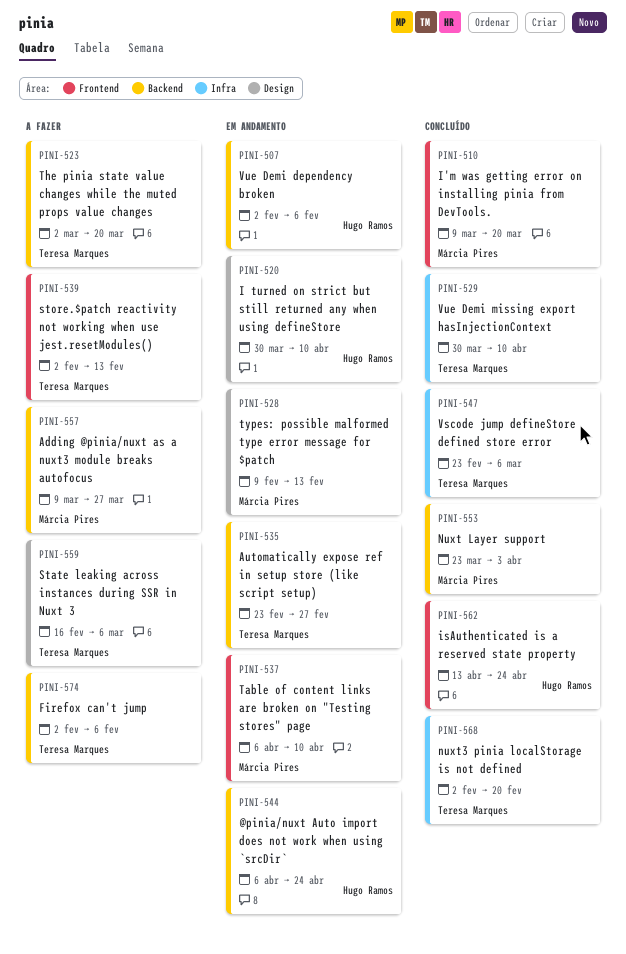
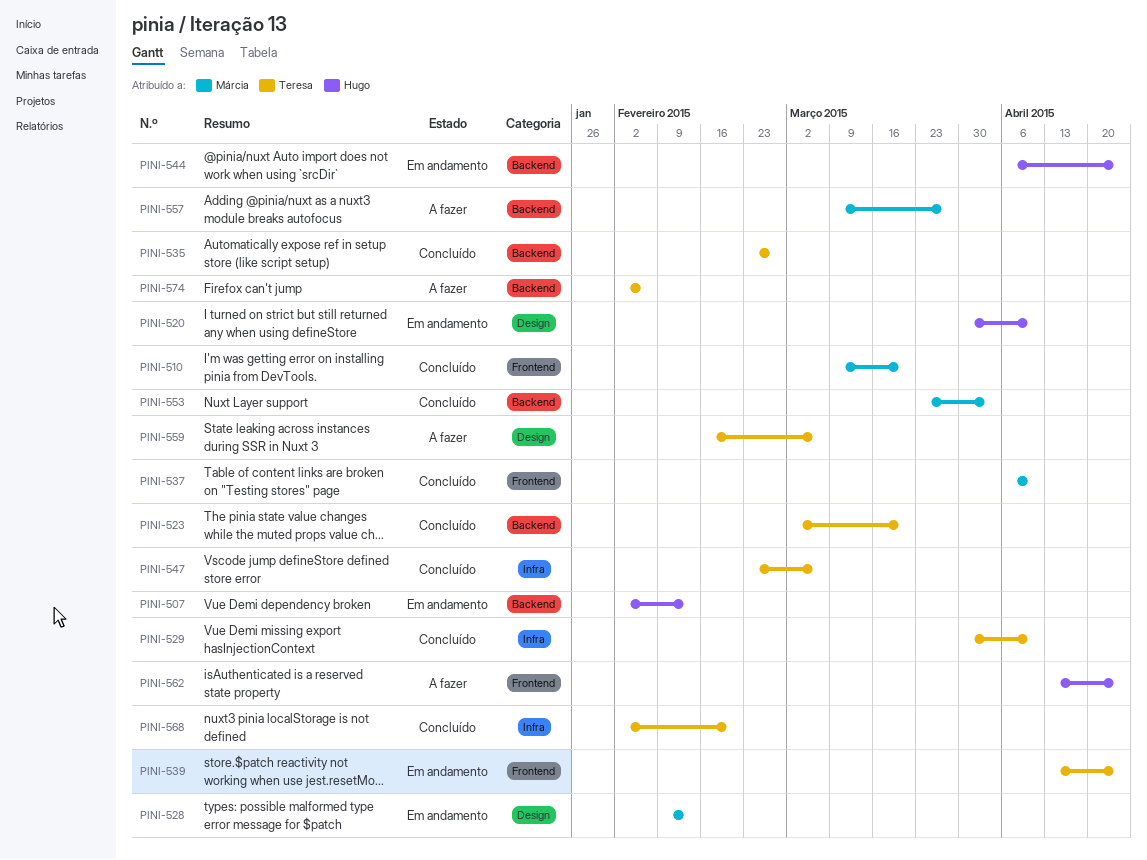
PINI-507, due: Feb 6 -> Feb 13
PINI-523, status: A fazer -> Concluído
PINI-535, status: Em andamento -> Concluído
PINI-537, status: Em andamento -> Concluído
PINI-539, status: A fazer -> Em andamento
PINI-539, start: Feb 2 -> Apr 13
PINI-539, due: Feb 13 -> Apr 24
PINI-562, status: Concluído -> A fazer

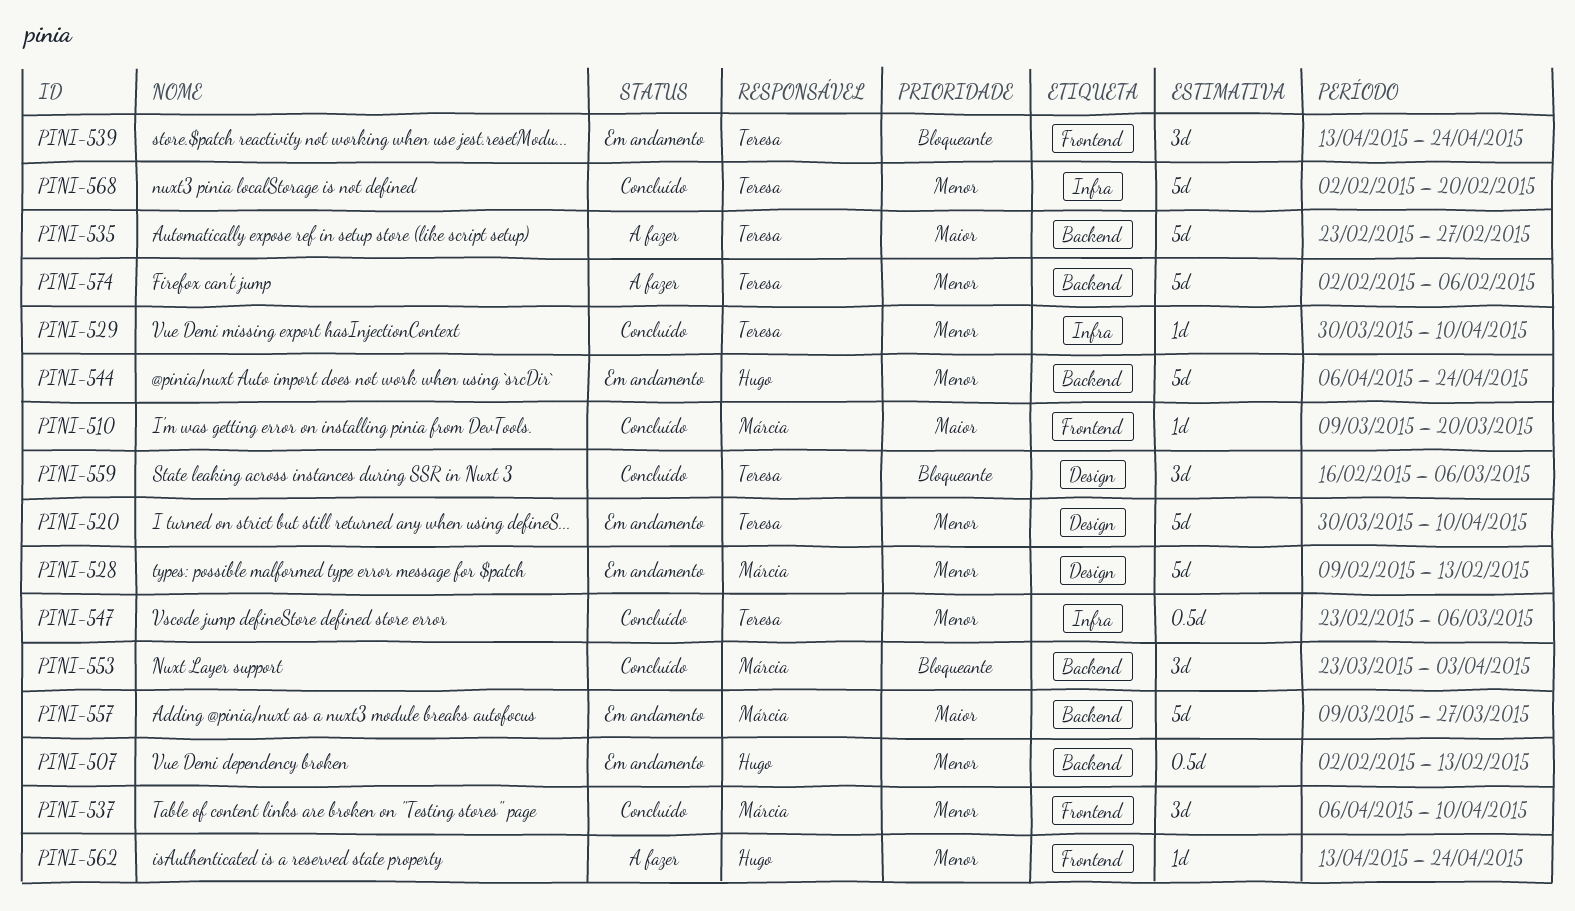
PINI-520, owner: Hugo -> Teresa
PINI-523: present -> none
PINI-535, status: Concluído -> A fazer
PINI-557, status: A fazer -> Em andamento
PINI-559, status: A fazer -> Concluído

